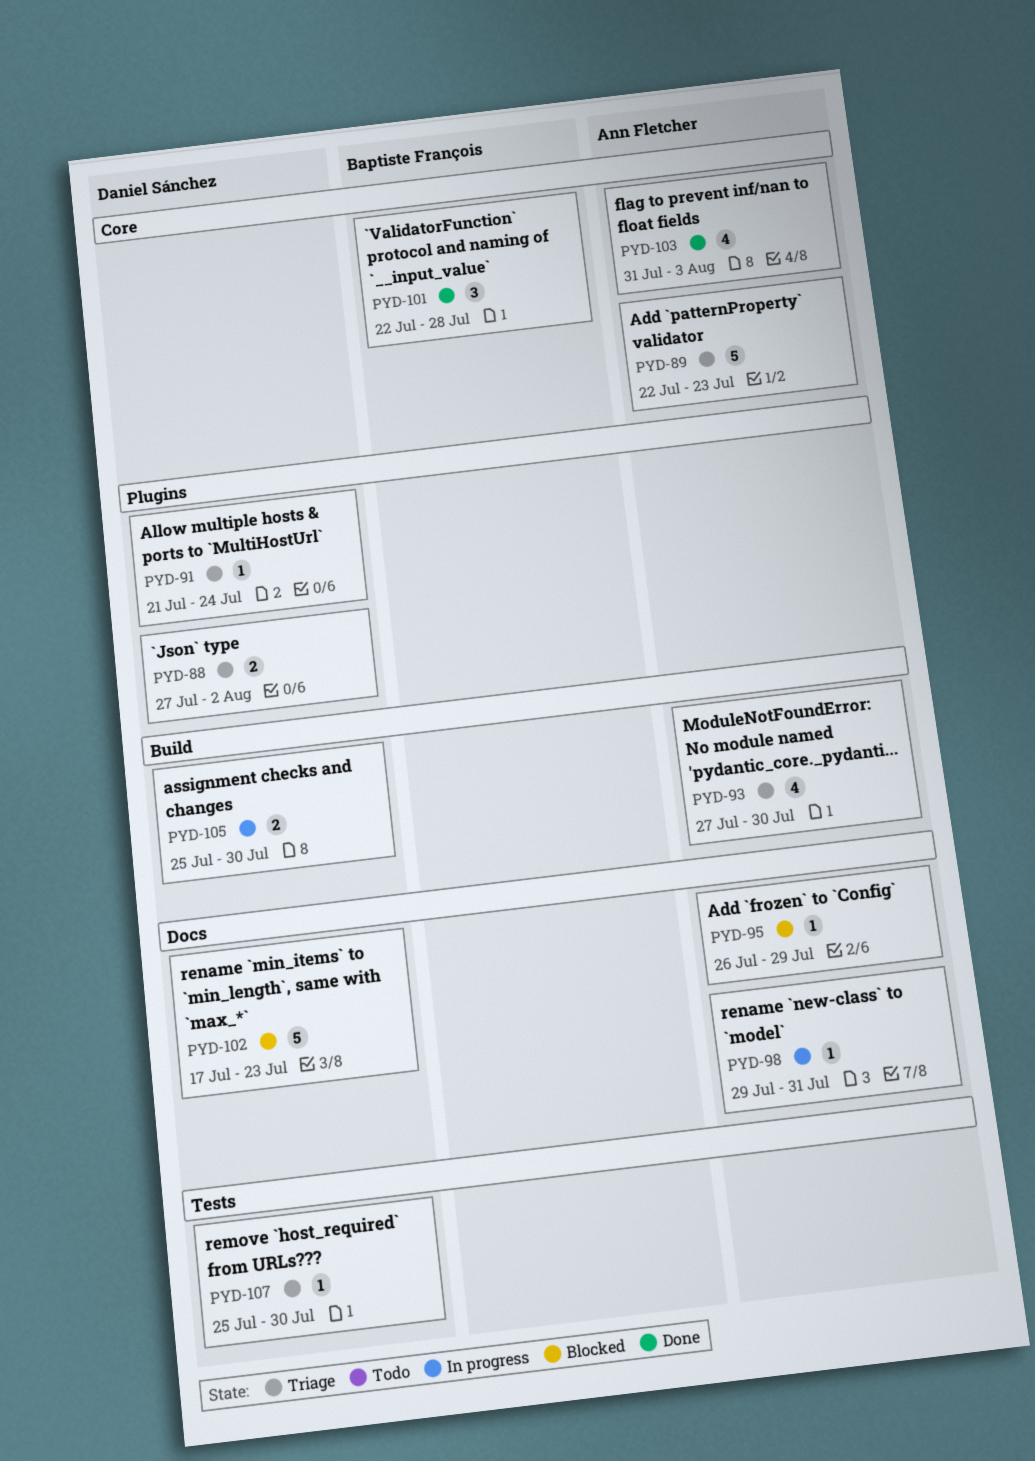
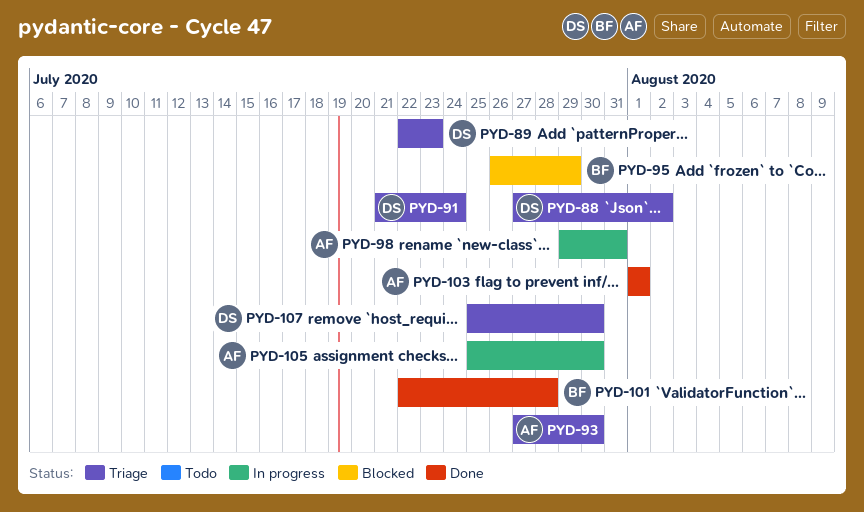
PYD-89, owner: Ann Fletcher -> Daniel Sánchez
PYD-95, owner: Ann Fletcher -> Baptiste François
PYD-102: present -> none
PYD-103, start: Jul 31 -> Aug 1
PYD-103, due: Aug 3 -> Aug 1
PYD-105, owner: Daniel Sánchez -> Ann Fletcher

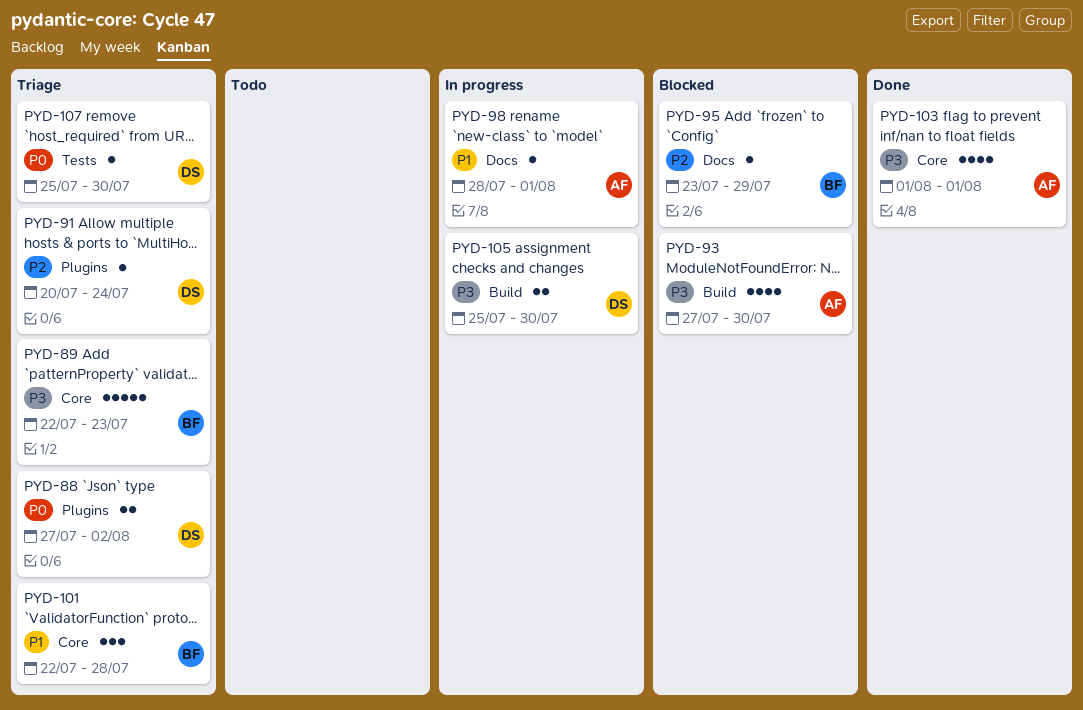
PYD-89, owner: DS -> BF
PYD-91, start: Jul 21 -> Jul 20
PYD-93, status: Triage -> Blocked
PYD-95, start: Jul 26 -> Jul 23
PYD-98, start: Jul 29 -> Jul 28
PYD-98, due: Jul 31 -> Aug 1
PYD-101, status: Done -> Triage
PYD-105, owner: AF -> DS

